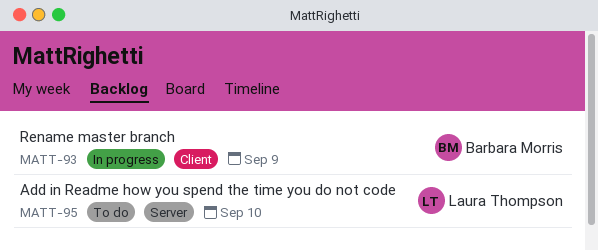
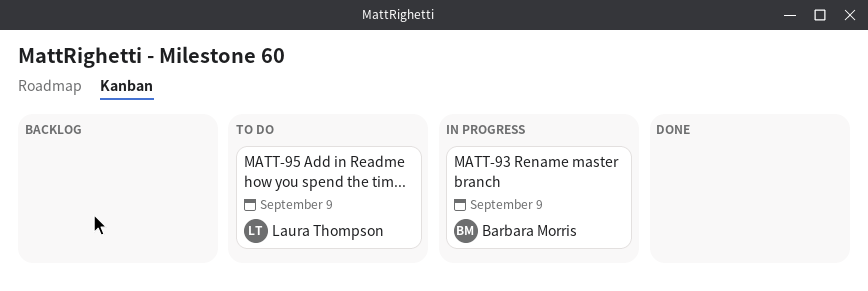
MATT-95, due: Sep 10 -> Sep 9

